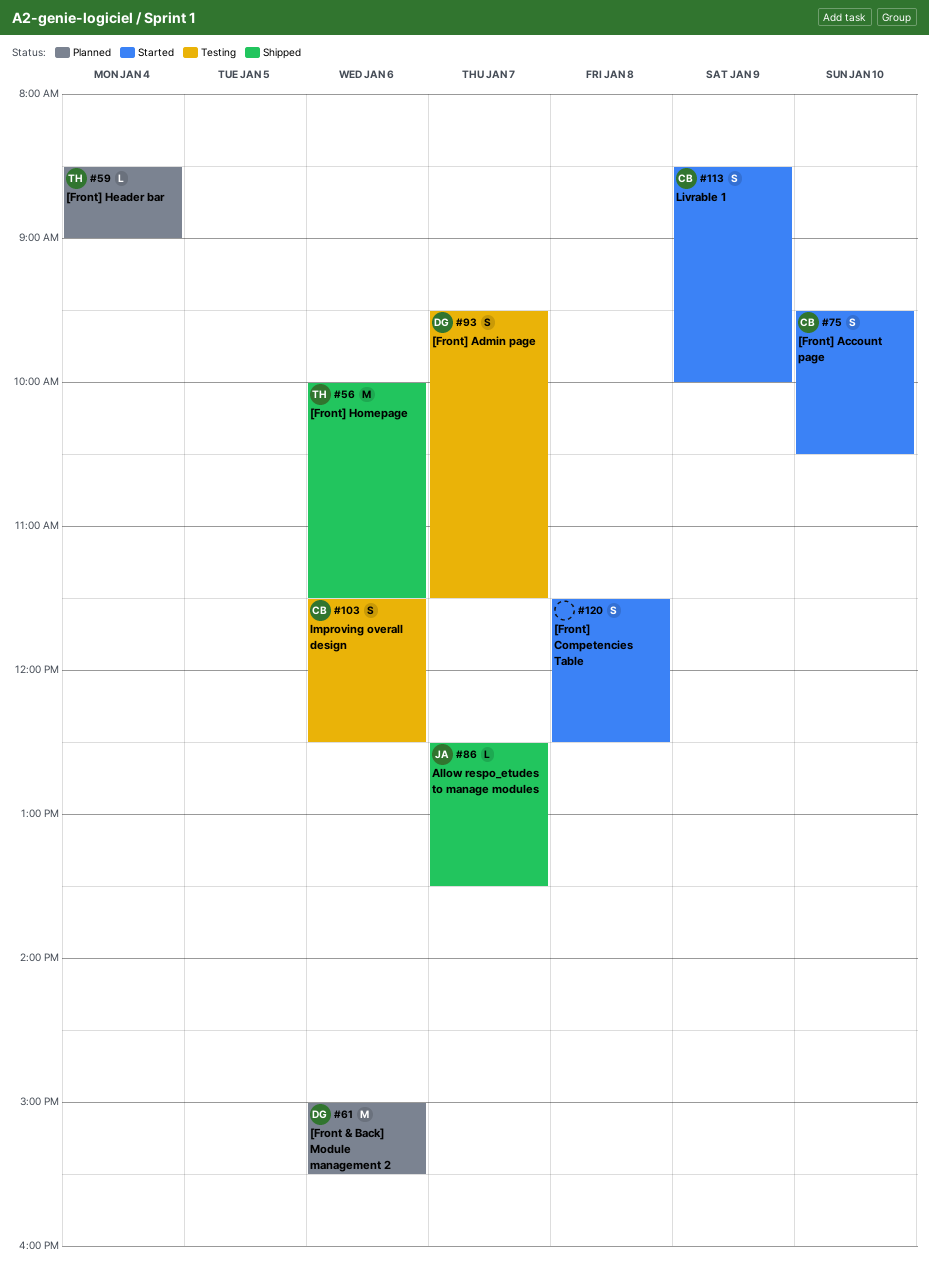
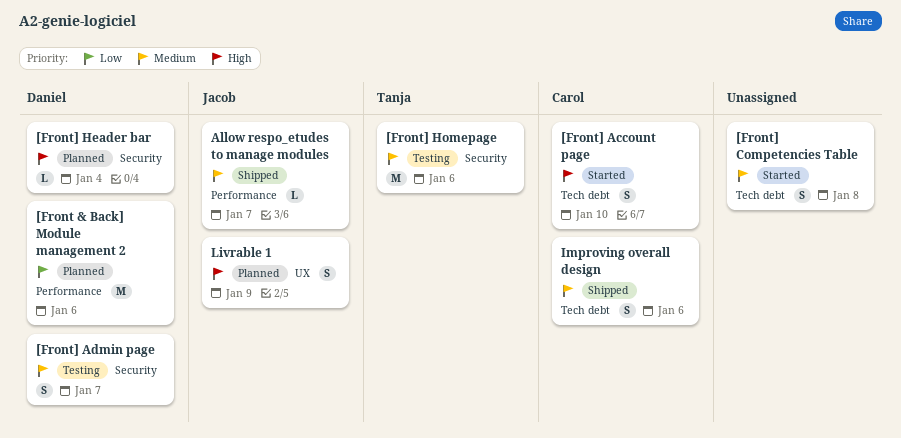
[Front] Header bar, owner: Tanja -> Daniel
[Front] Homepage, status: Shipped -> Testing
Improving overall design, status: Testing -> Shipped
Livrable 1, status: Started -> Planned
Livrable 1, owner: Carol -> Jacob

